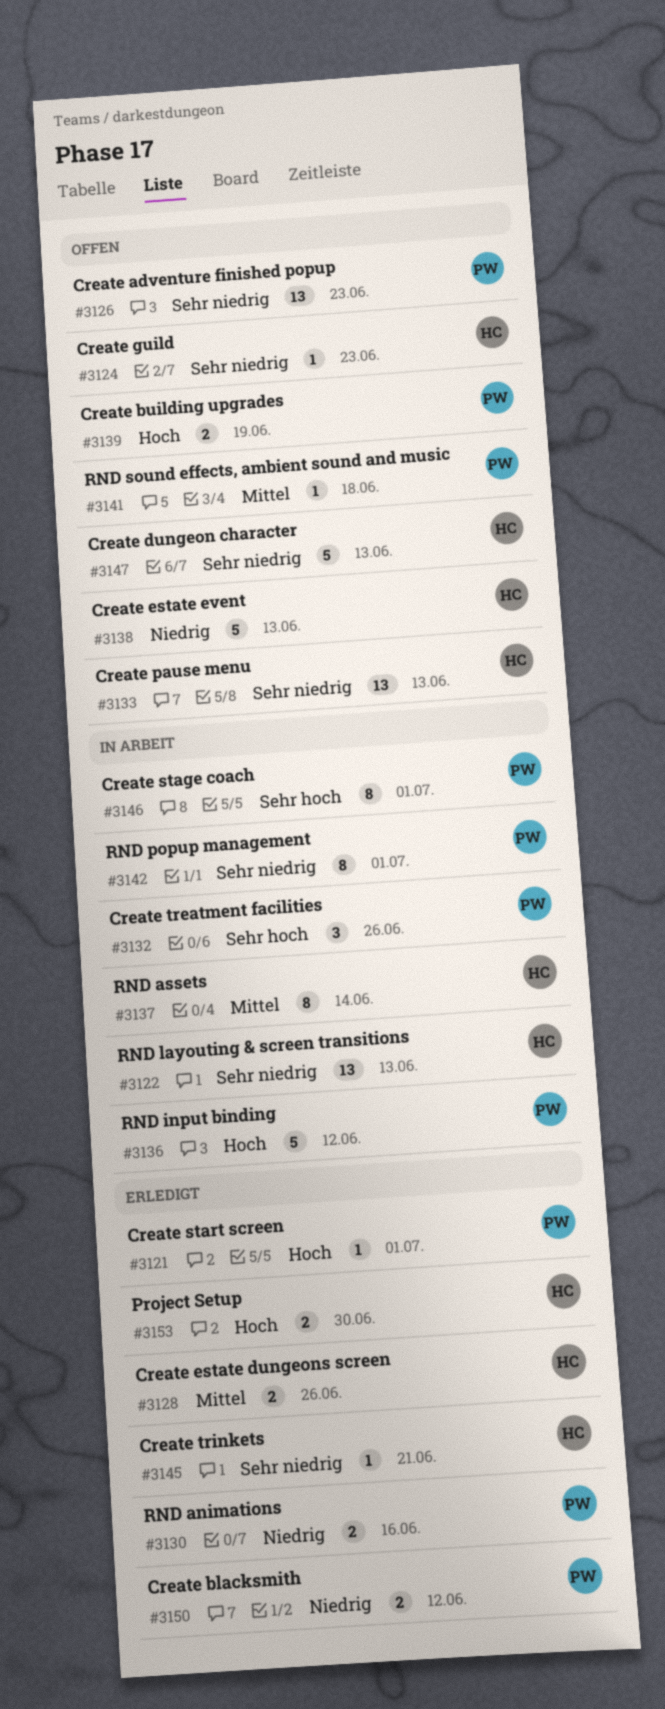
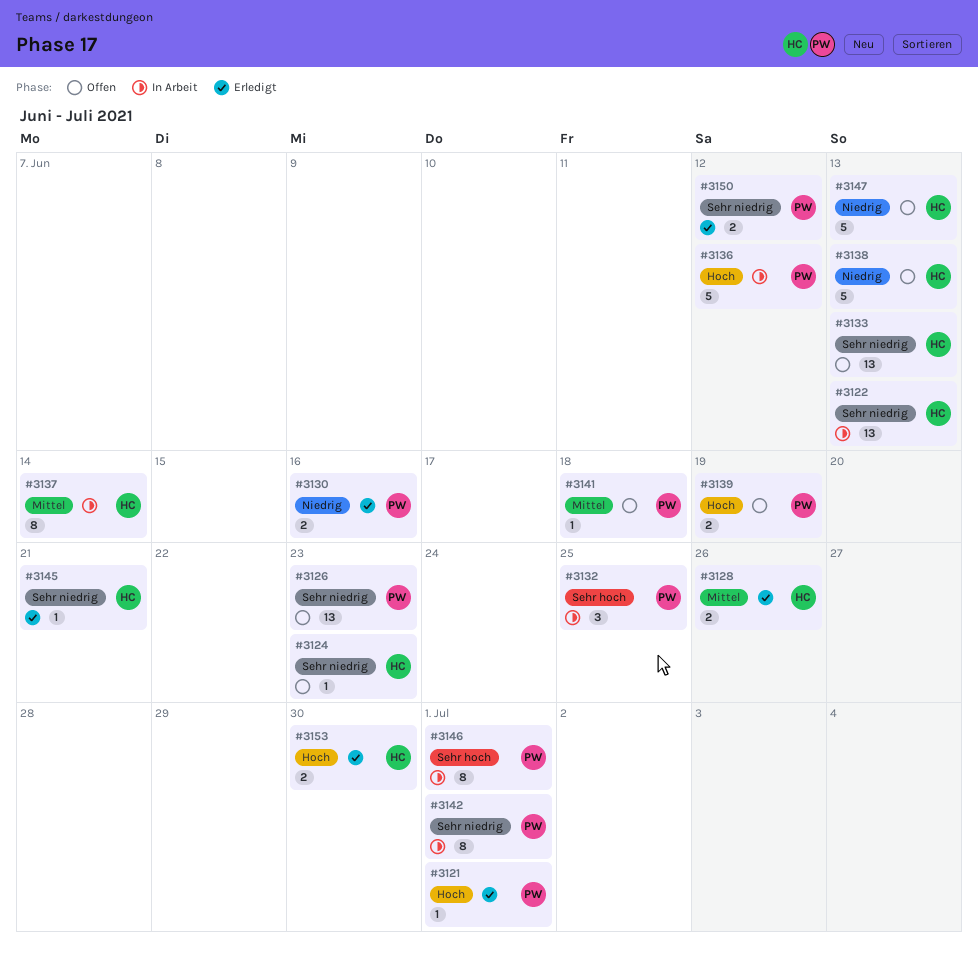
#3132, due: Jun 26 -> Jun 25
#3147, priority: Sehr niedrig -> Niedrig
#3150, priority: Niedrig -> Sehr niedrig

